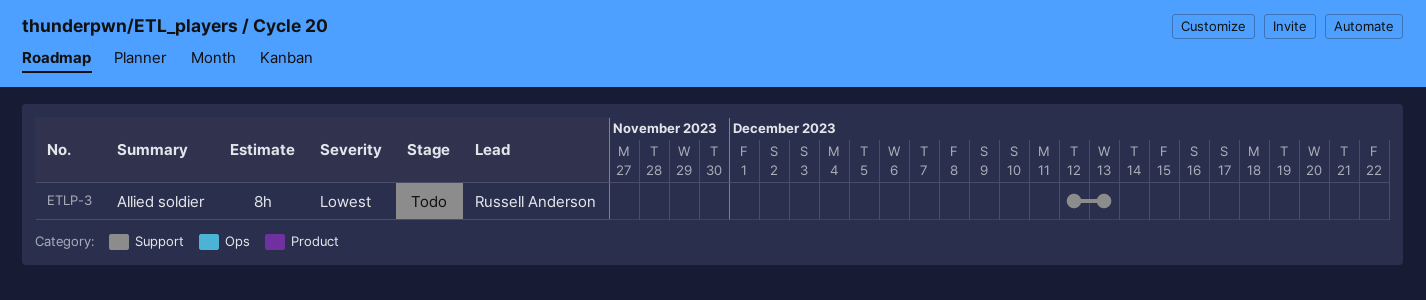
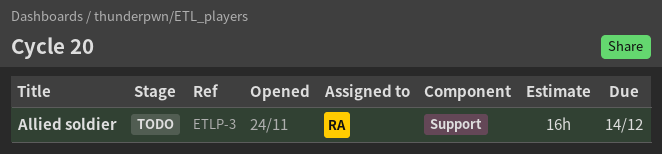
ETLP-3, estimate: 8h -> 16h
ETLP-3, due: Dec 13 -> Dec 14

